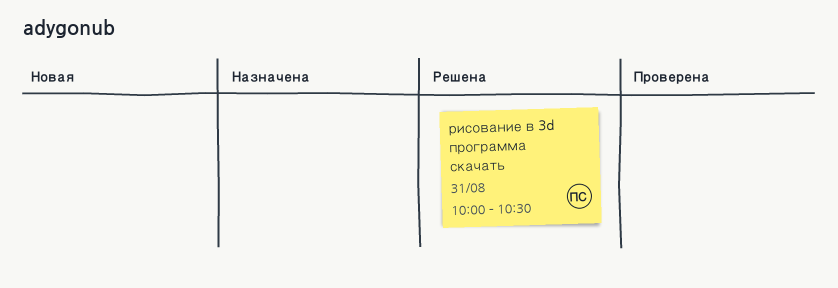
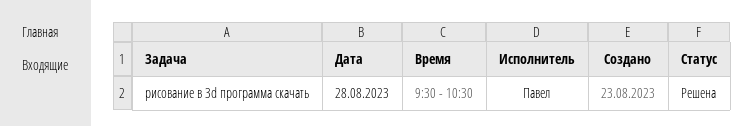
рисование в 3d программа скачать, day: Aug 31 -> Aug 28
рисование в 3d программа скачать, begins: 10:00 -> 09:30

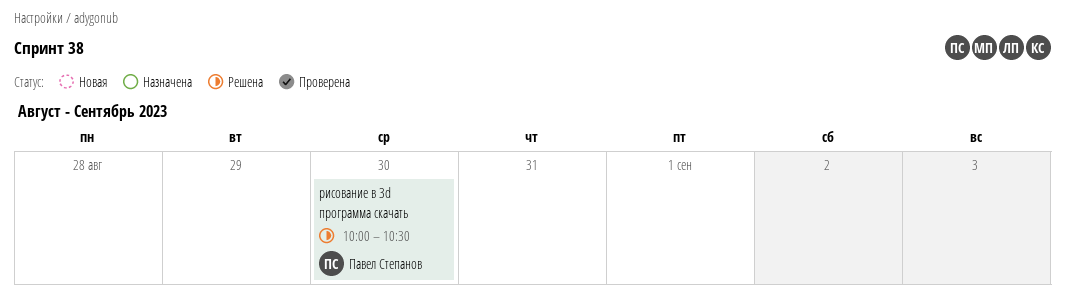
рисование в 3d программа скачать, day: Aug 28 -> Aug 30
рисование в 3d программа скачать, begins: 09:30 -> 10:00

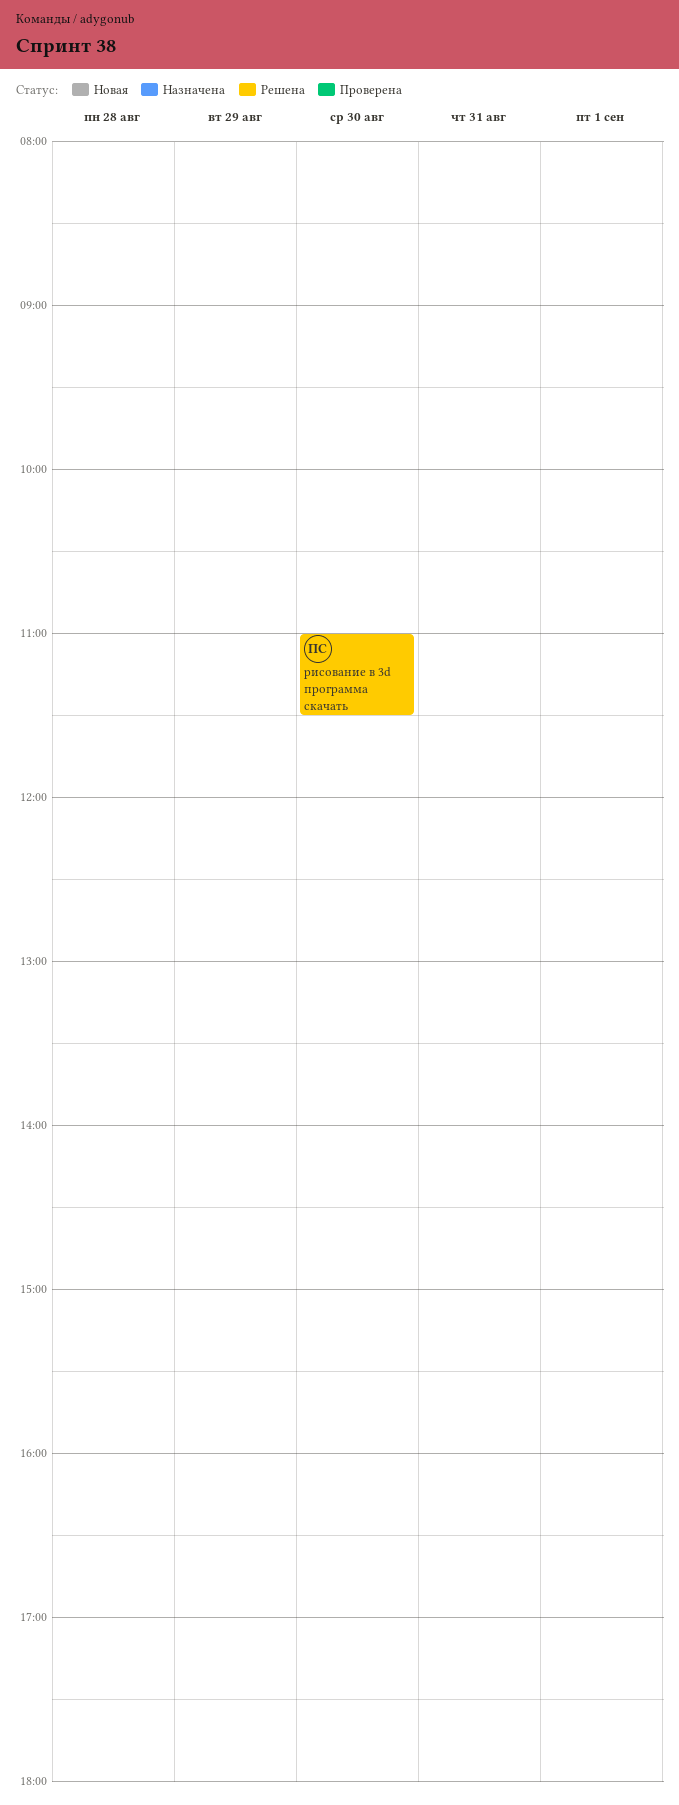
рисование в 3d программа скачать, begins: 10:00 -> 11:00
рисование в 3d программа скачать, ends: 10:30 -> 11:30

